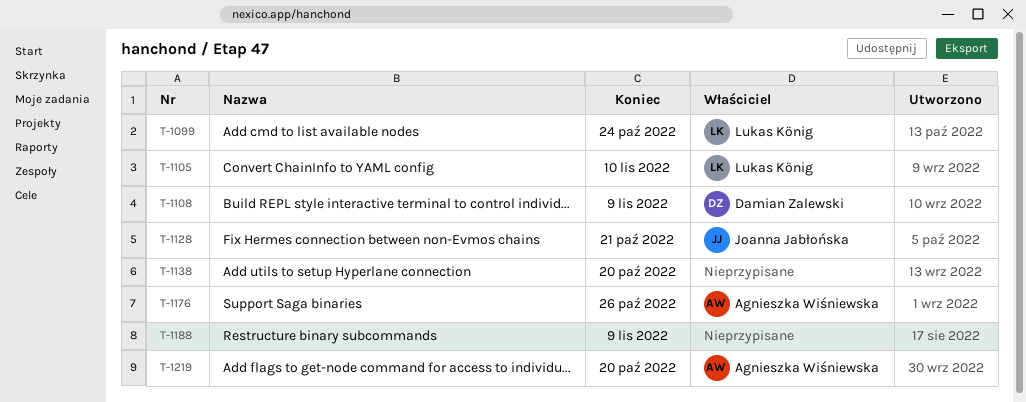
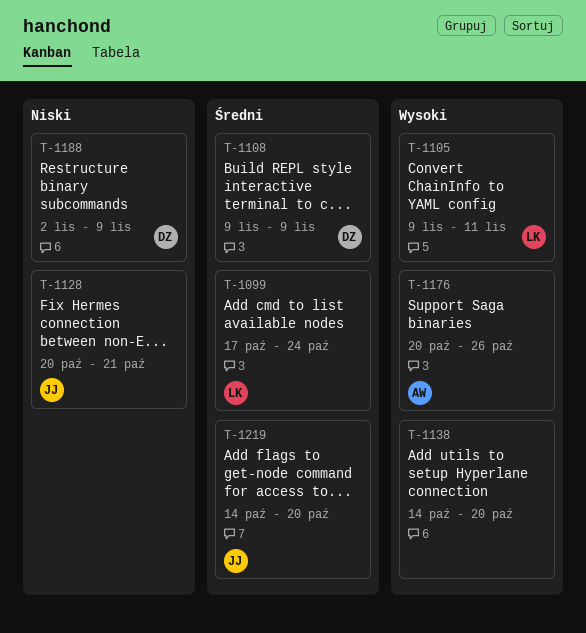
T-1105, due: Nov 10 -> Nov 11
T-1188, owner: none -> Damian Zalewski
T-1219, owner: Agnieszka Wiśniewska -> Joanna Jabłońska

